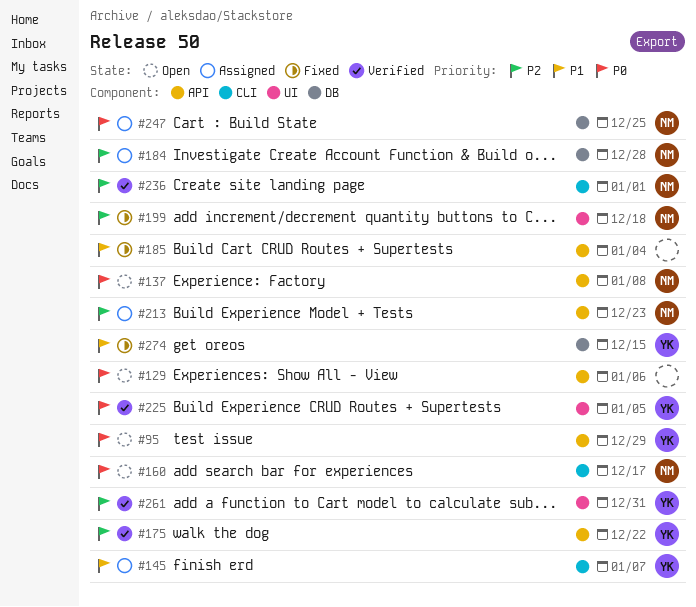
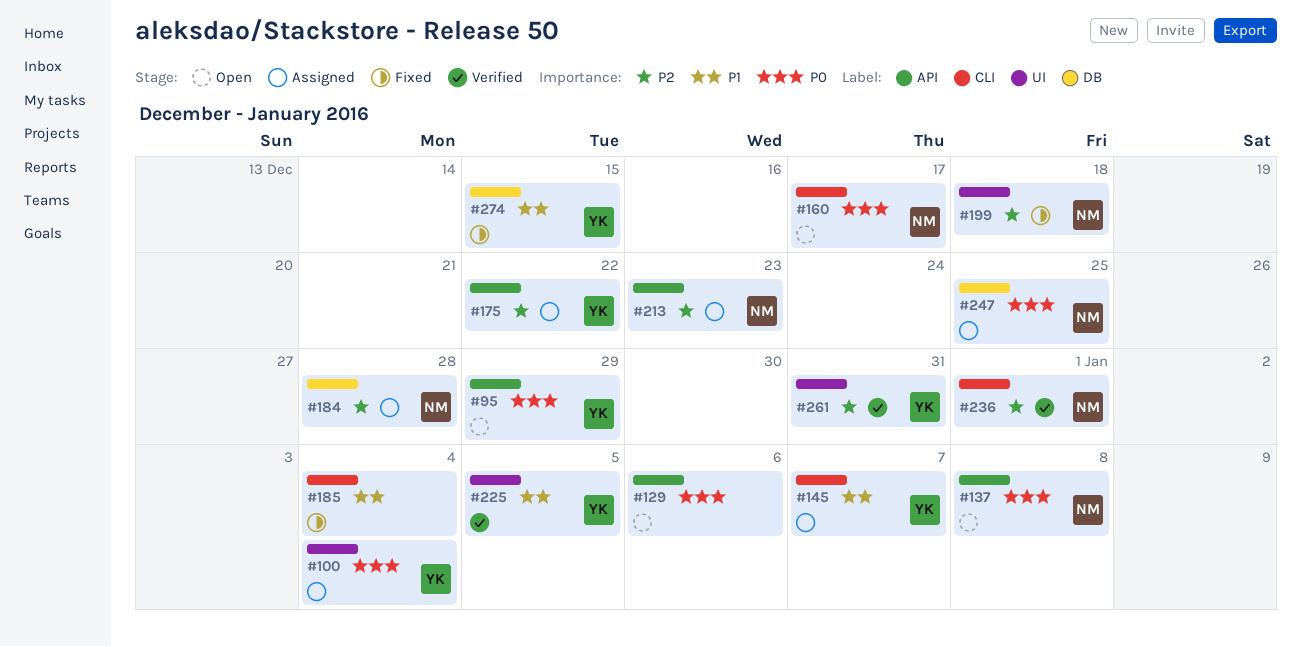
#100: none -> present
#175, status: Verified -> Assigned
#185, label: API -> CLI
#225, priority: P0 -> P1

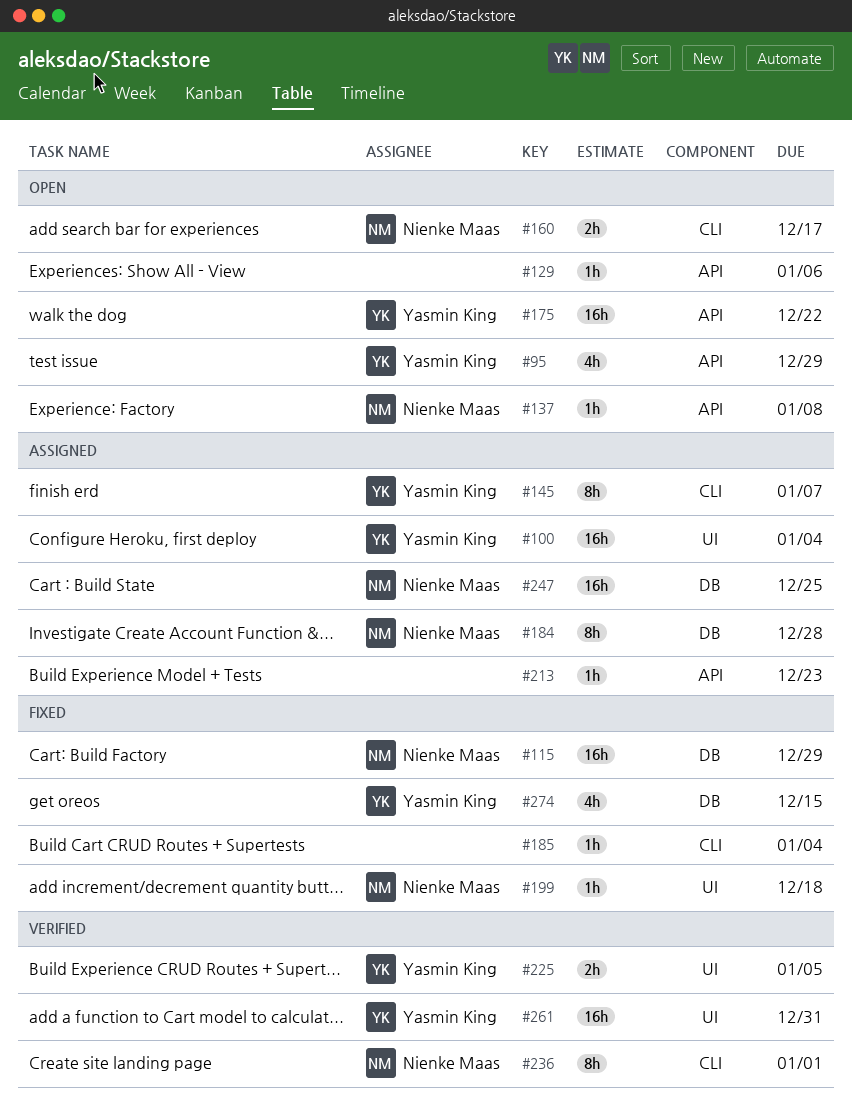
#115: none -> present
#175, status: Assigned -> Open
#213, owner: Nienke Maas -> none

